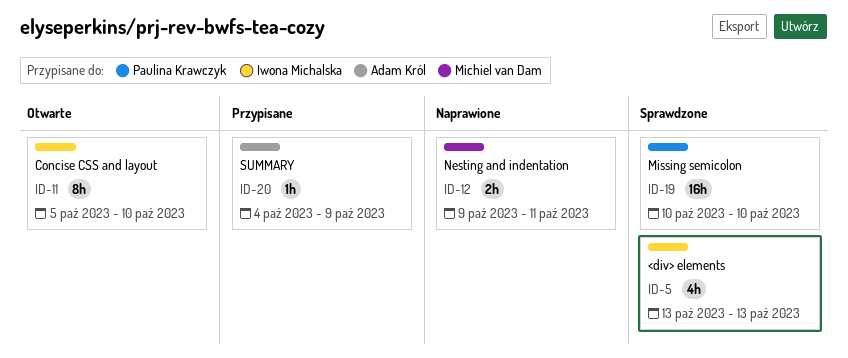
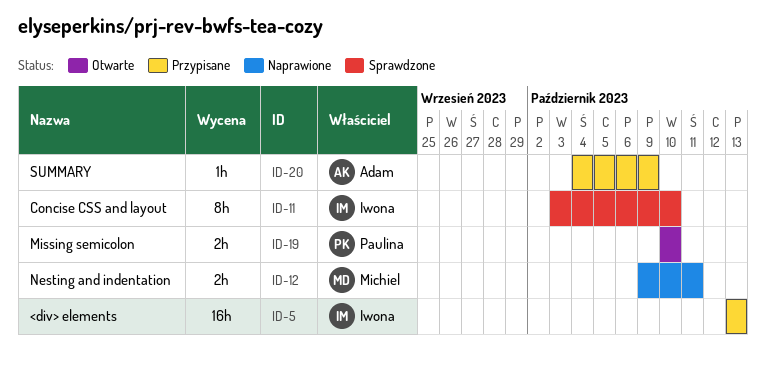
ID-5, status: Sprawdzone -> Przypisane
ID-5, estimate: 4h -> 16h
ID-11, status: Otwarte -> Sprawdzone
ID-11, start: Oct 5 -> Oct 3
ID-19, status: Sprawdzone -> Otwarte
ID-19, estimate: 16h -> 2h

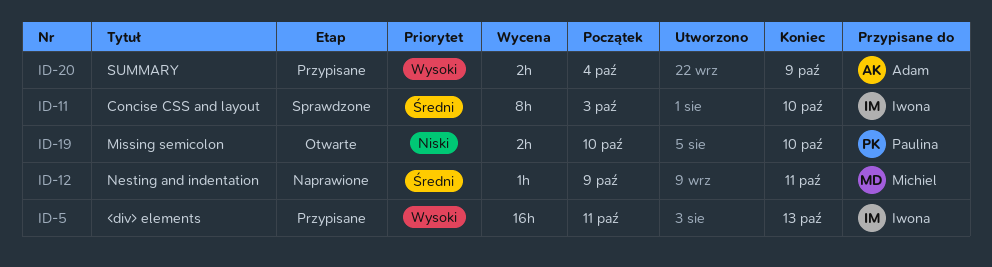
ID-5, start: Oct 13 -> Oct 11
ID-12, estimate: 2h -> 1h
ID-20, estimate: 1h -> 2h

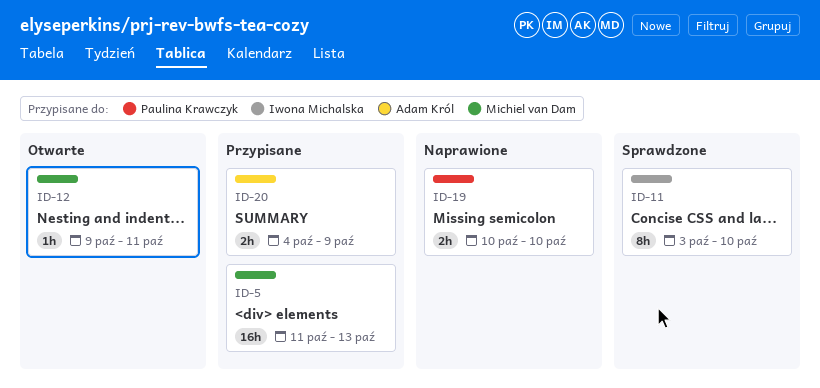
ID-5, owner: Iwona Michalska -> Michiel van Dam
ID-12, status: Naprawione -> Otwarte
ID-19, status: Otwarte -> Naprawione

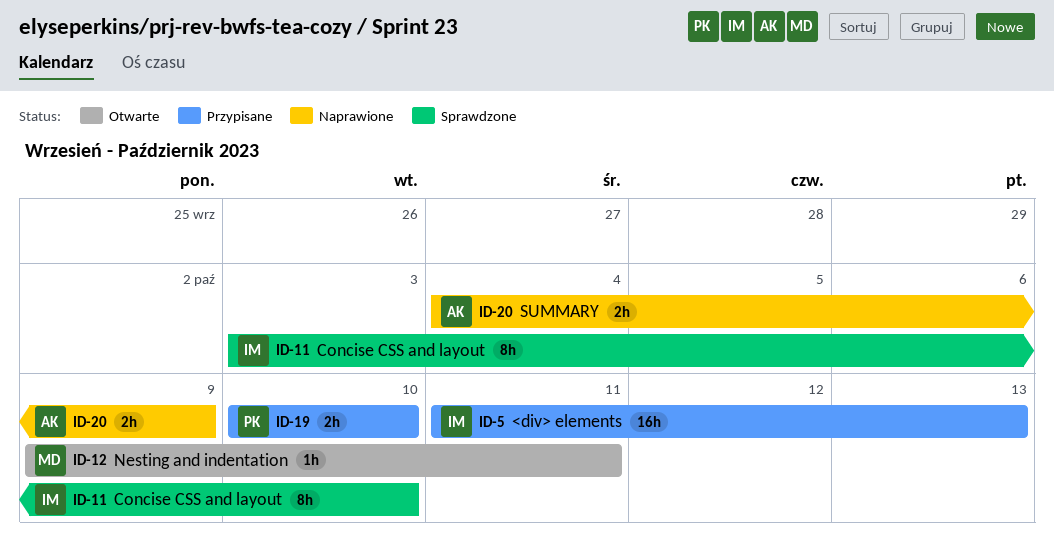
ID-5, owner: Michiel van Dam -> Iwona Michalska
ID-19, status: Naprawione -> Przypisane
ID-20, status: Przypisane -> Naprawione

